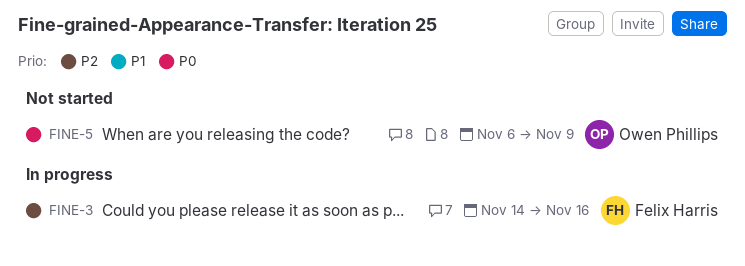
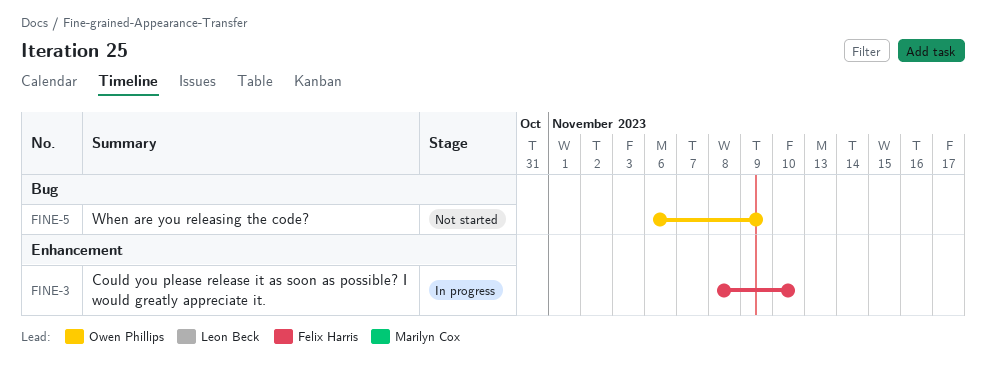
FINE-3, start: Nov 14 -> Nov 8
FINE-3, due: Nov 16 -> Nov 10

